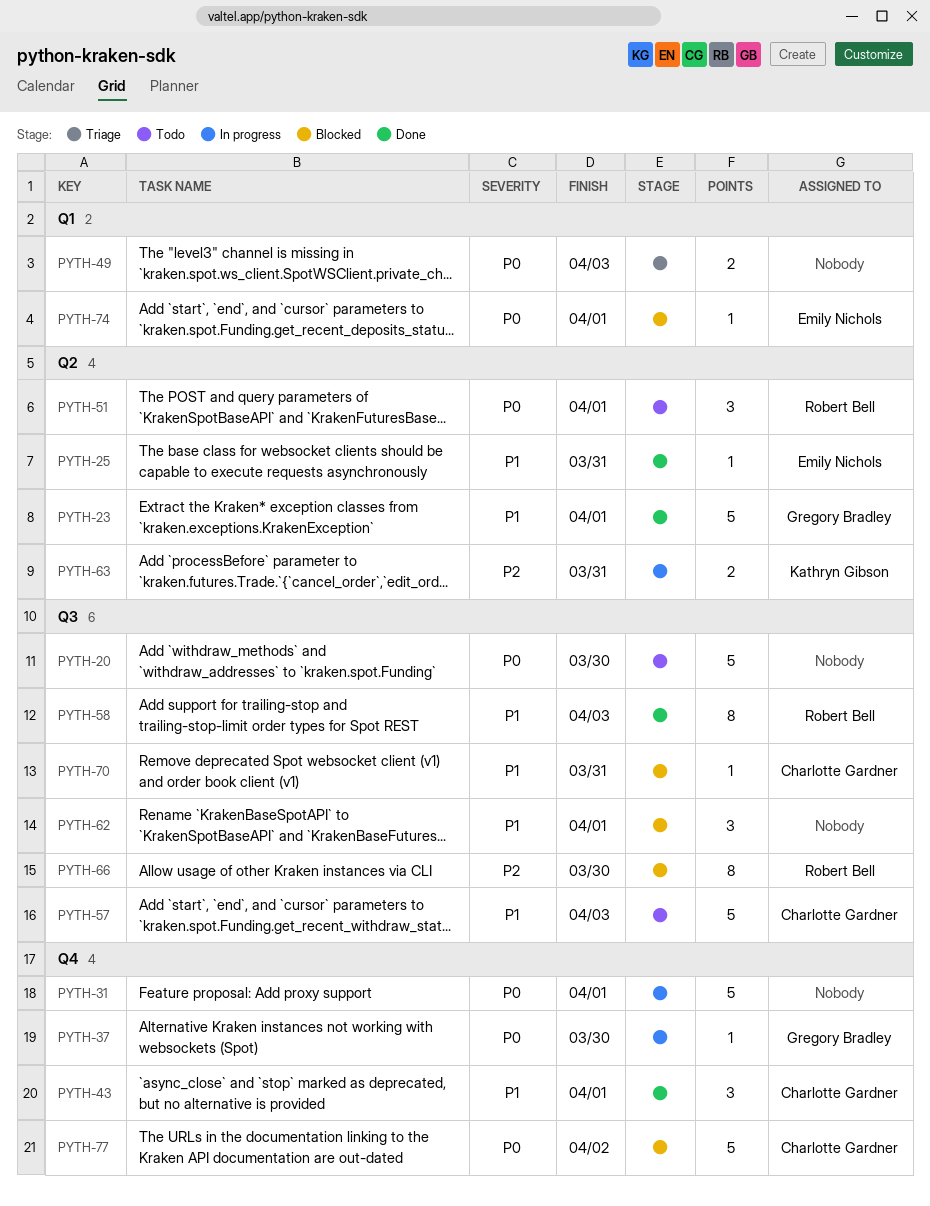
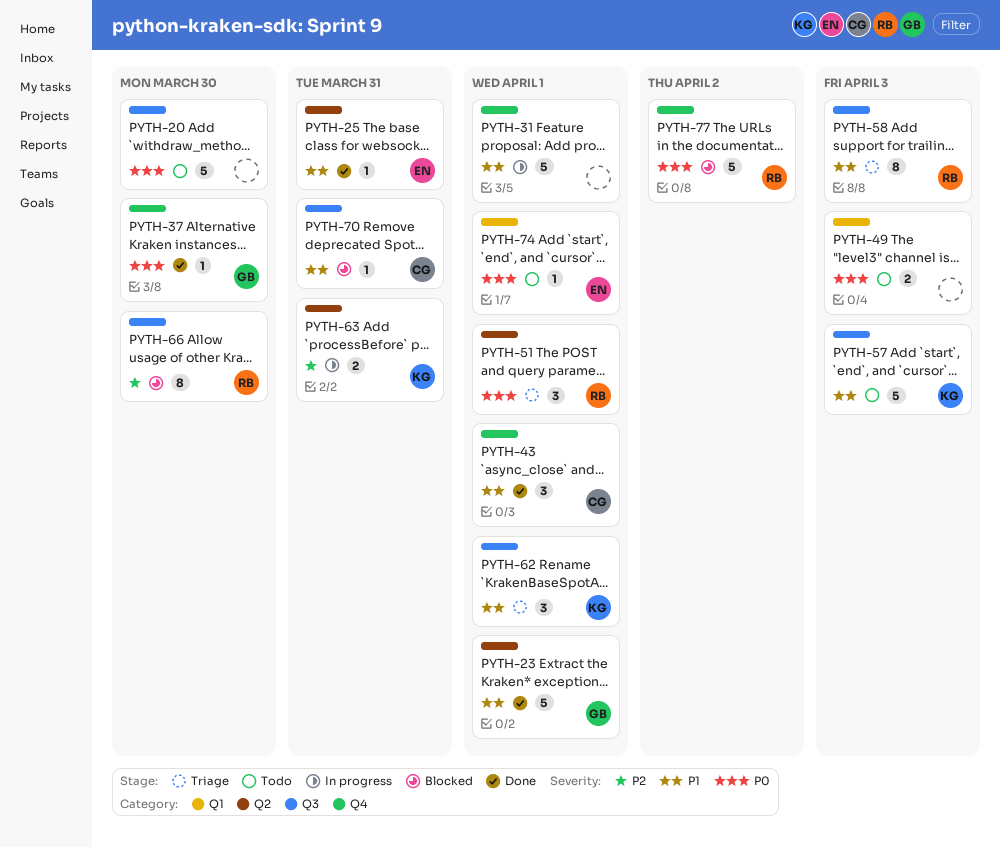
PYTH-31, priority: P0 -> P1
PYTH-37, status: In progress -> Done
PYTH-49, status: Triage -> Todo
PYTH-51, status: Todo -> Triage
PYTH-57, owner: Charlotte Gardner -> Kathryn Gibson
PYTH-58, status: Done -> Triage
PYTH-62, status: Blocked -> Triage
PYTH-62, owner: none -> Kathryn Gibson
PYTH-74, status: Blocked -> Todo
PYTH-77, owner: Charlotte Gardner -> Robert Bell

